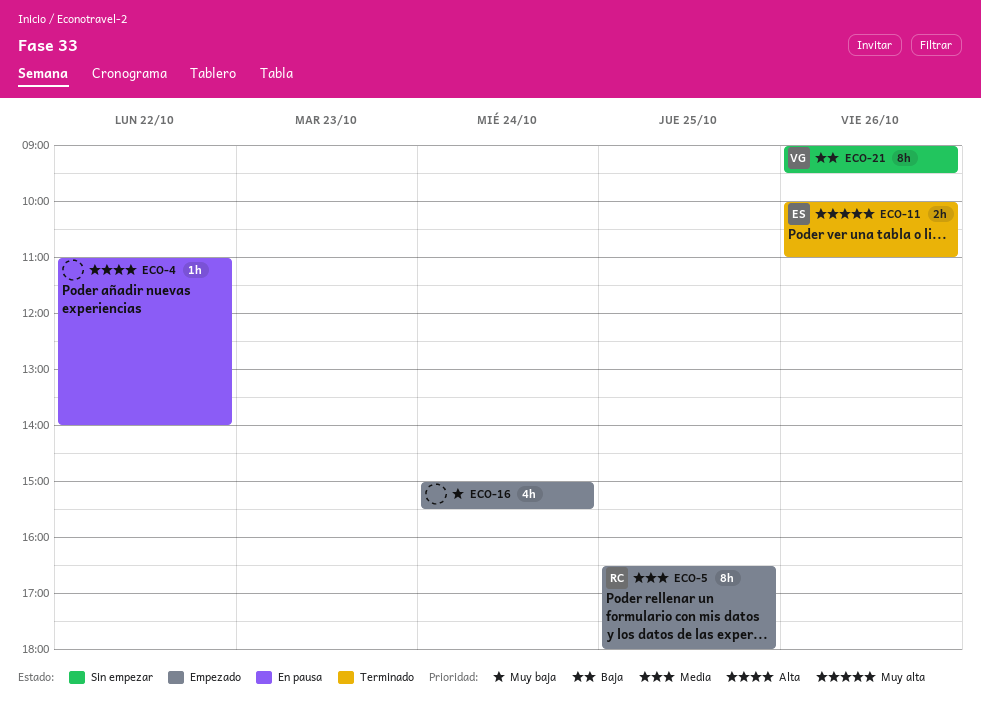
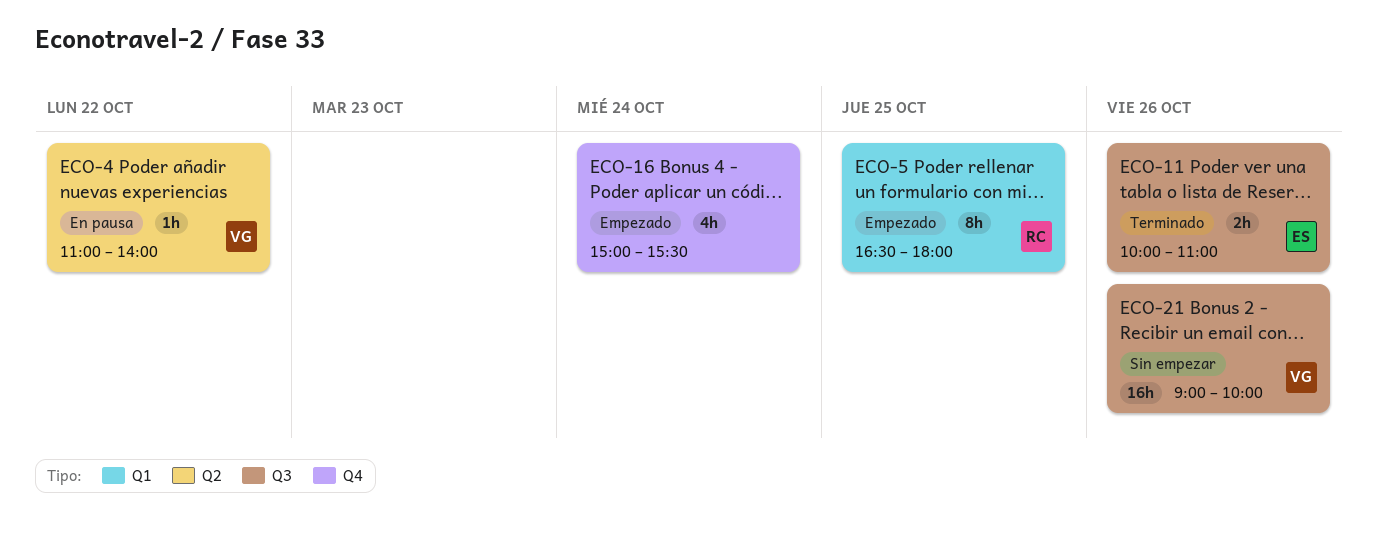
ECO-4, owner: none -> VG
ECO-21, estimate: 8h -> 16h
ECO-21, ends: 09:30 -> 10:00

